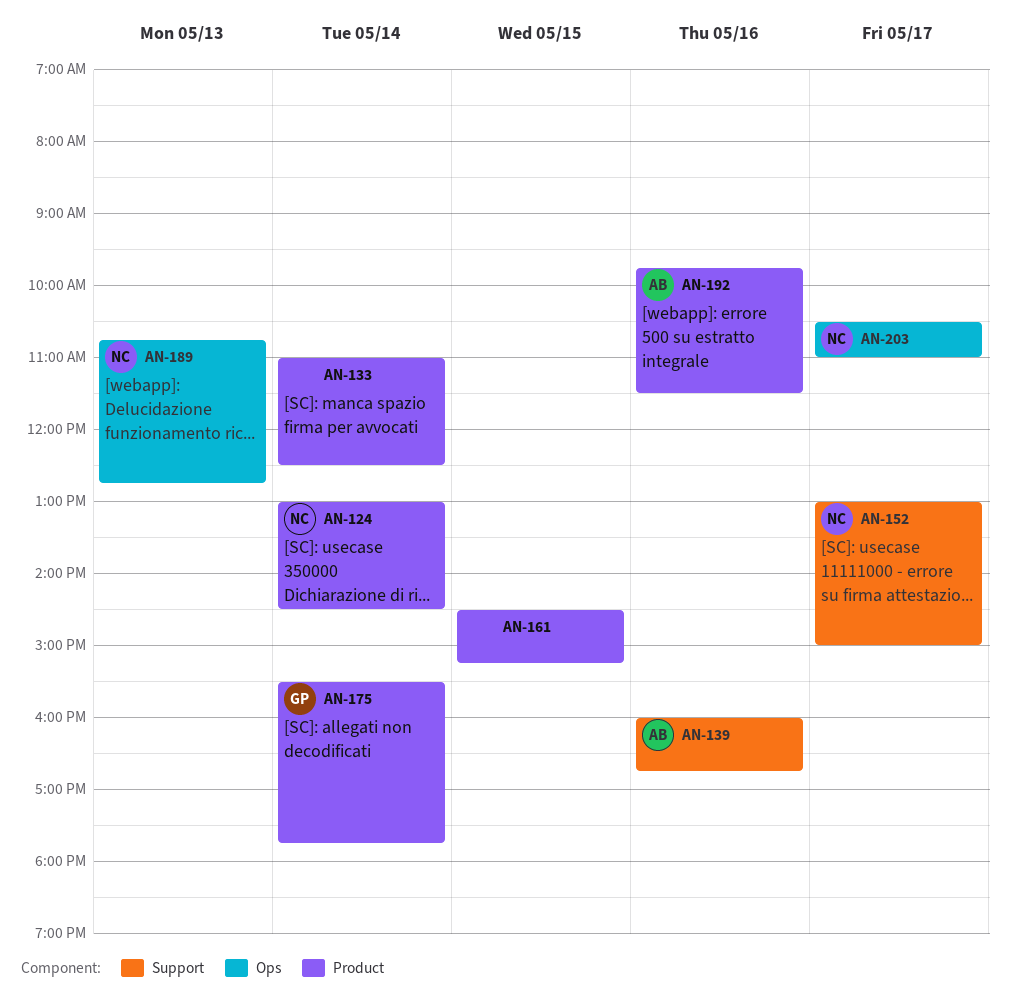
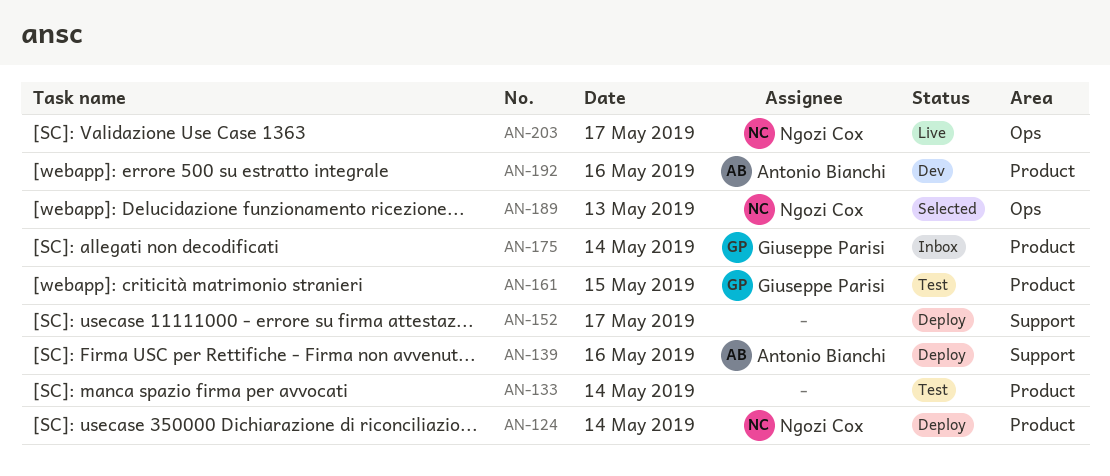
AN-152, owner: Ngozi Cox -> none
AN-161, owner: none -> Giuseppe Parisi

